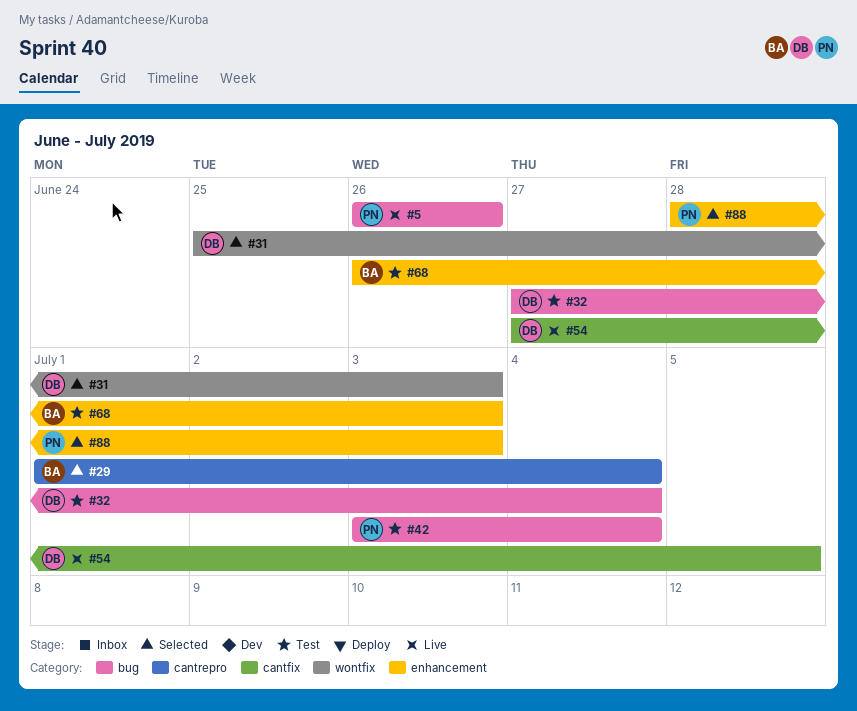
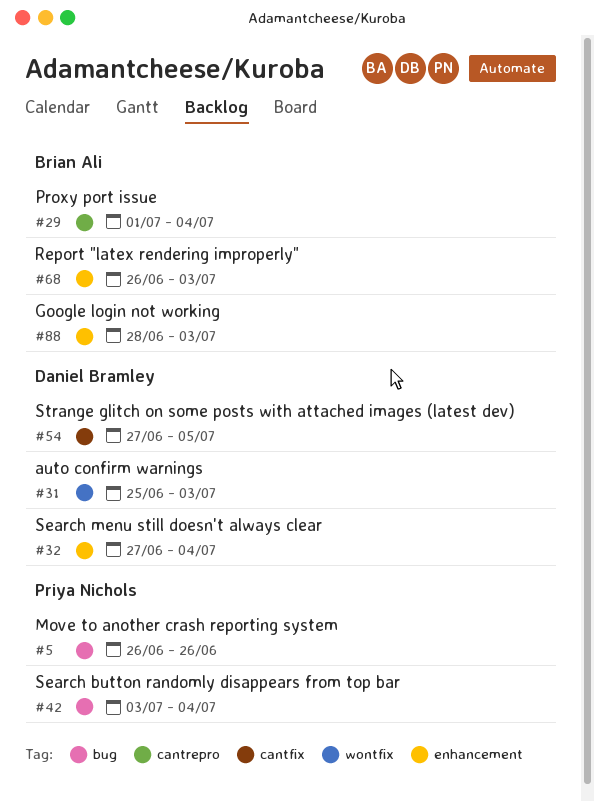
#32, label: bug -> enhancement
#88, owner: Priya Nichols -> Brian Ali

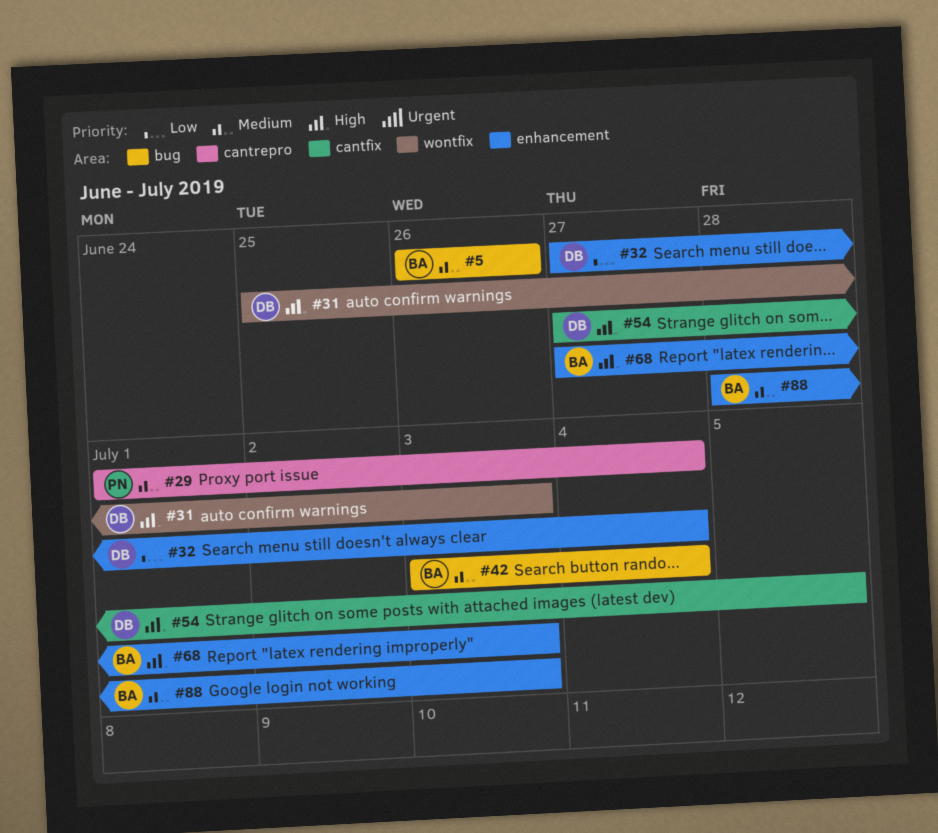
#5, owner: Priya Nichols -> Brian Ali
#29, owner: Brian Ali -> Priya Nichols
#42, owner: Priya Nichols -> Brian Ali
#68, start: Jun 26 -> Jun 27

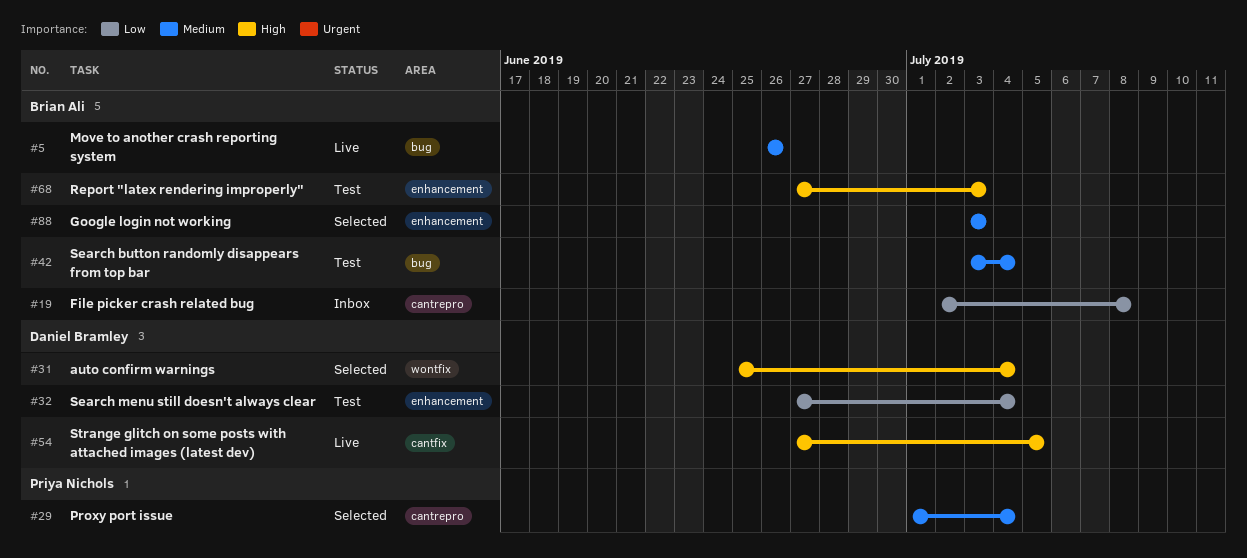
#19: none -> present
#31, due: Jul 3 -> Jul 4
#88, start: Jun 28 -> Jul 3

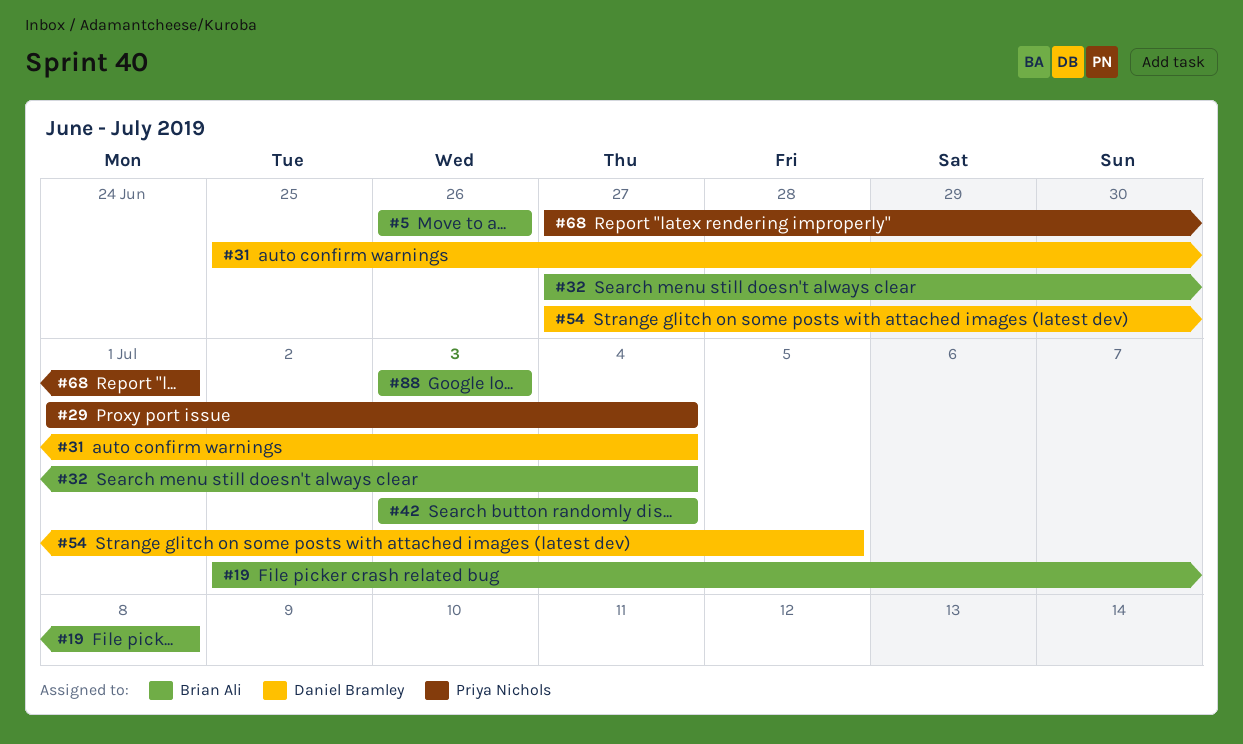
#32, owner: Daniel Bramley -> Brian Ali
#68, owner: Brian Ali -> Priya Nichols
#68, due: Jul 3 -> Jul 1

